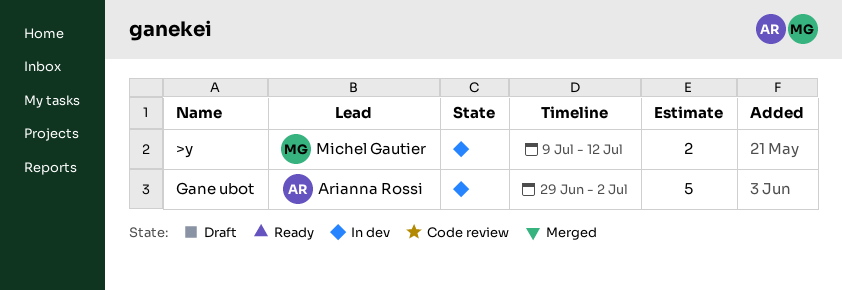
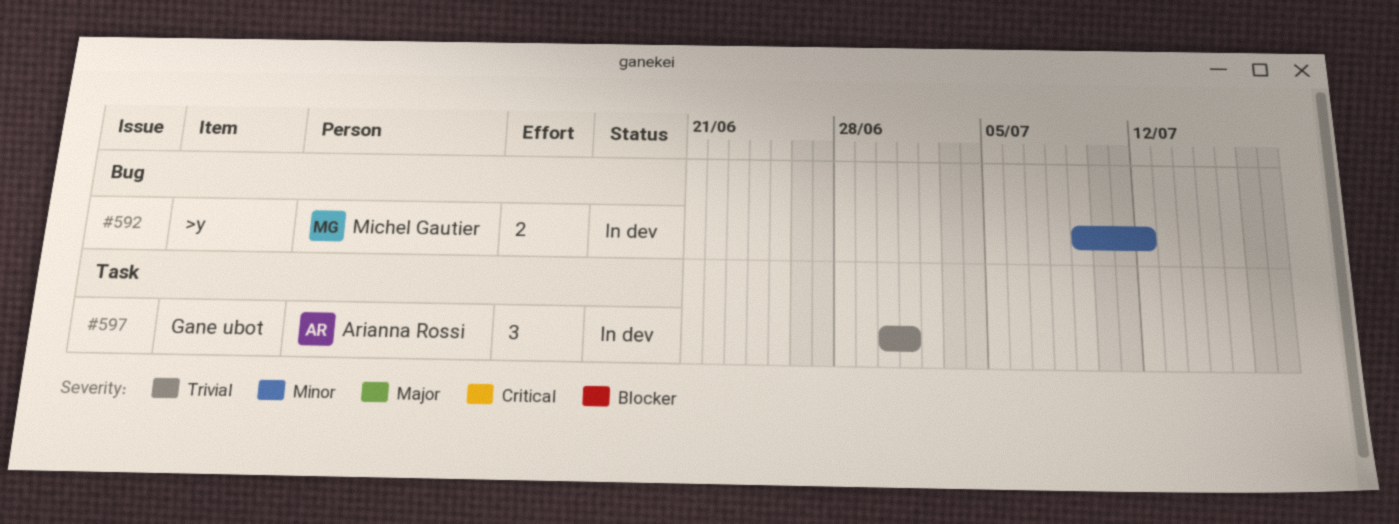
Gane ubot, estimate: 5 -> 3
Gane ubot, start: Jun 29 -> Jun 30
Gane ubot, due: Jul 2 -> Jul 1

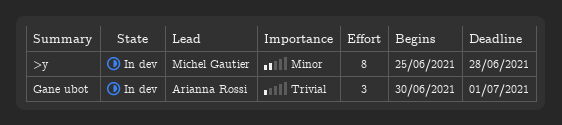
>y, estimate: 2 -> 8
>y, start: Jul 9 -> Jun 25
>y, due: Jul 12 -> Jun 28

